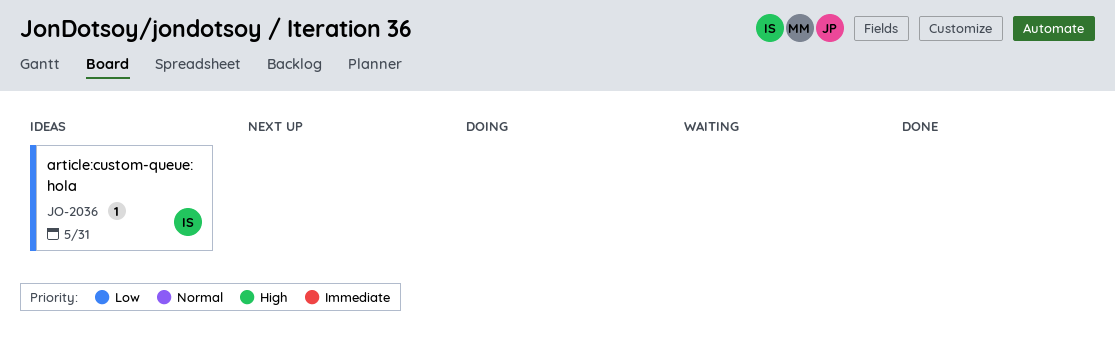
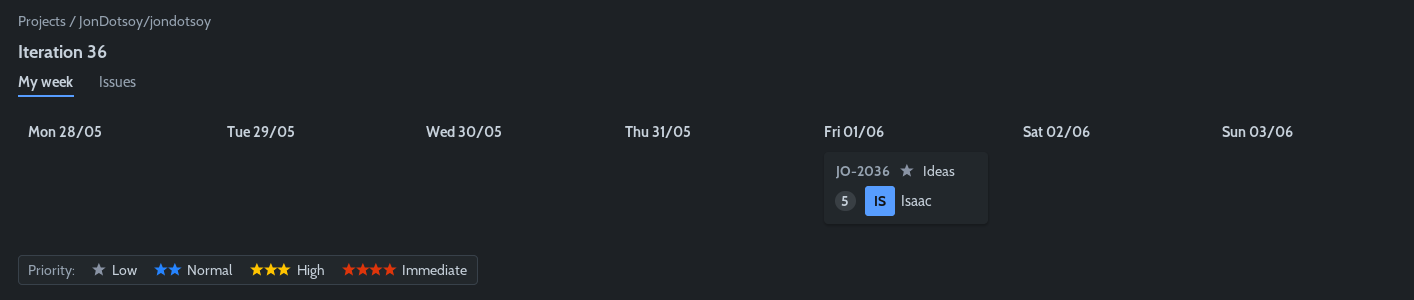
JO-2036, estimate: 1 -> 5
JO-2036, due: May 31 -> Jun 1

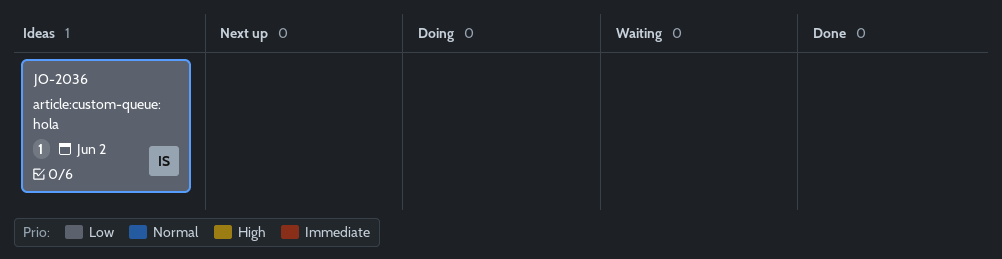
JO-2036, estimate: 5 -> 1
JO-2036, due: Jun 1 -> Jun 2

